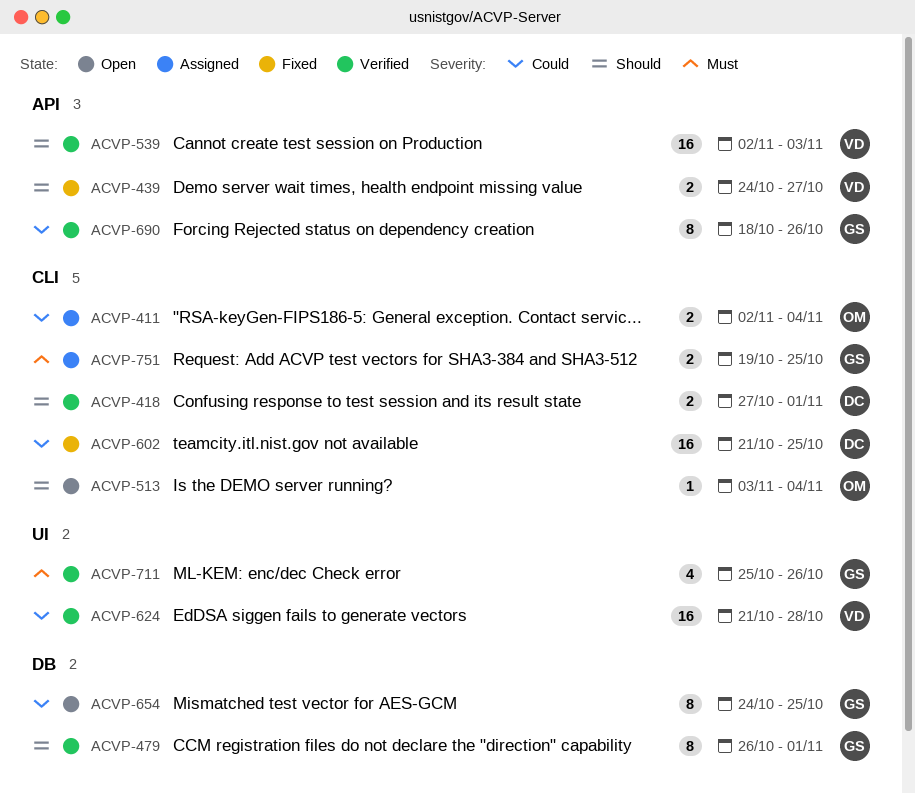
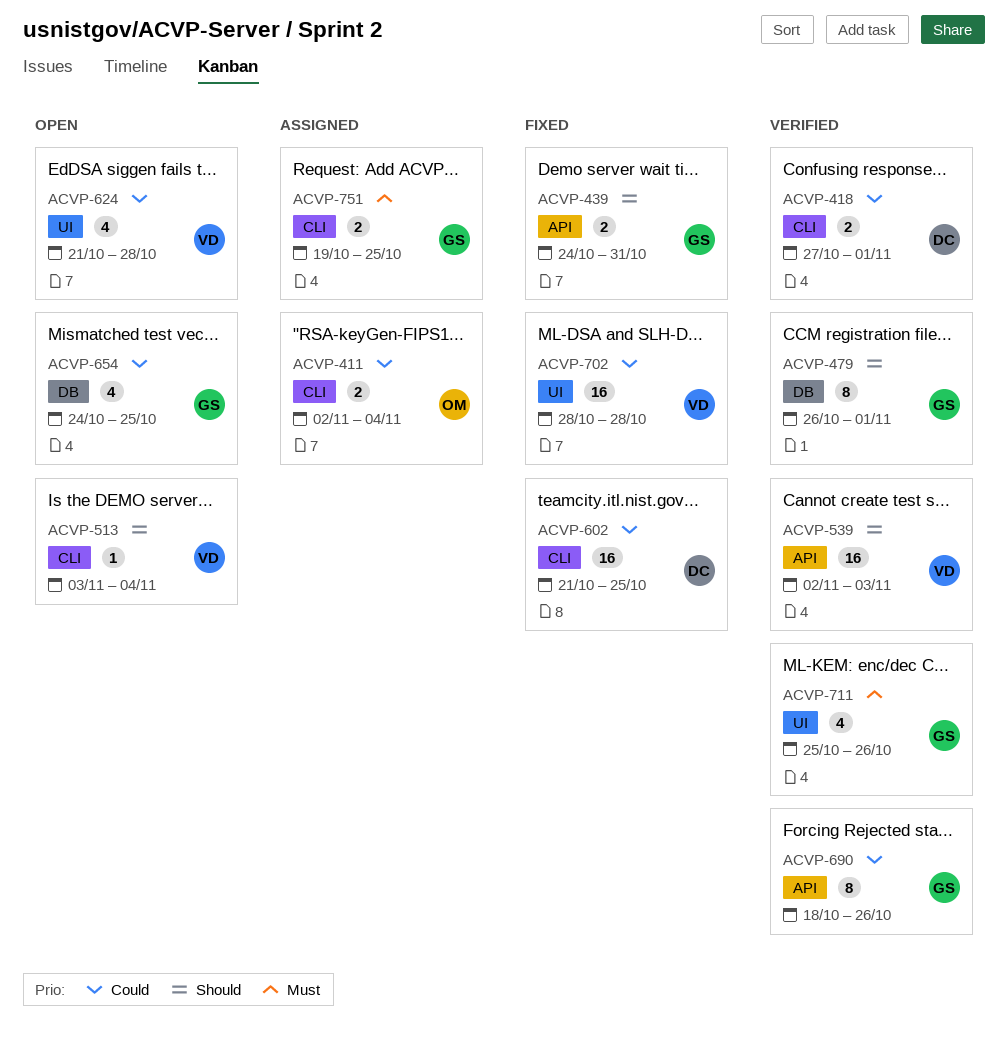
ACVP-418, priority: Should -> Could
ACVP-439, owner: VD -> GS
ACVP-439, due: Oct 27 -> Oct 31
ACVP-513, owner: OM -> VD
ACVP-624, status: Verified -> Open
ACVP-624, estimate: 16 -> 4
ACVP-654, estimate: 8 -> 4
ACVP-702: none -> present

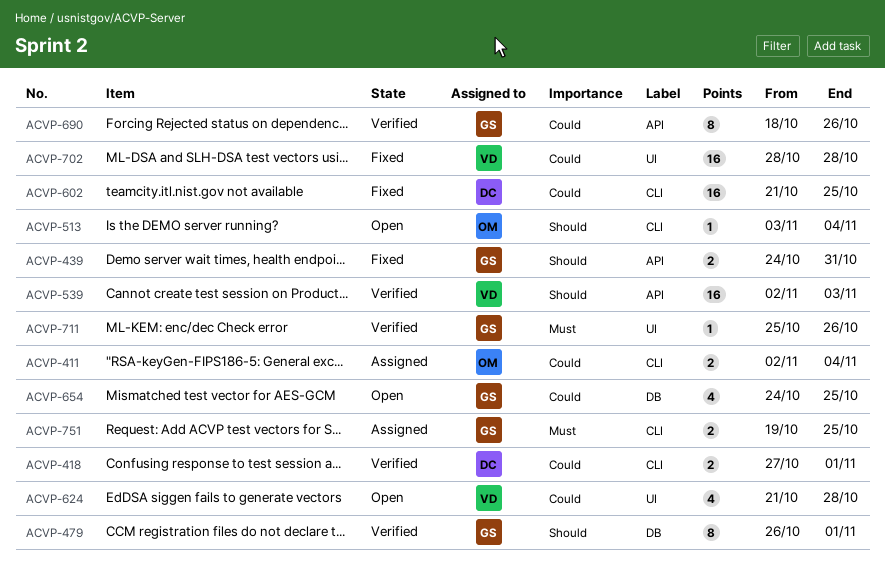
ACVP-513, owner: VD -> OM
ACVP-711, estimate: 4 -> 1

